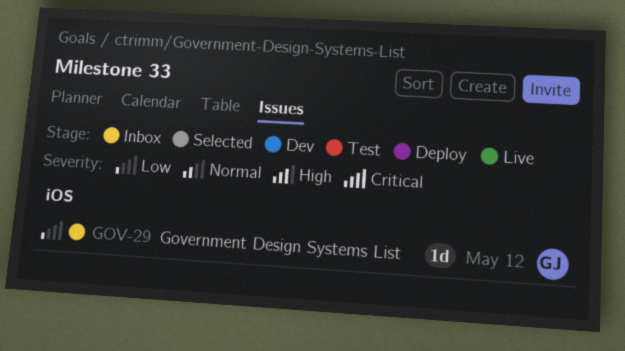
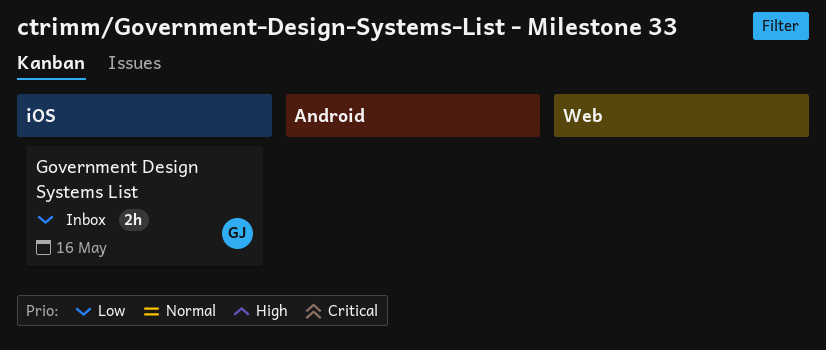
Government Design Systems List, estimate: 1d -> 2h
Government Design Systems List, due: May 12 -> May 16

